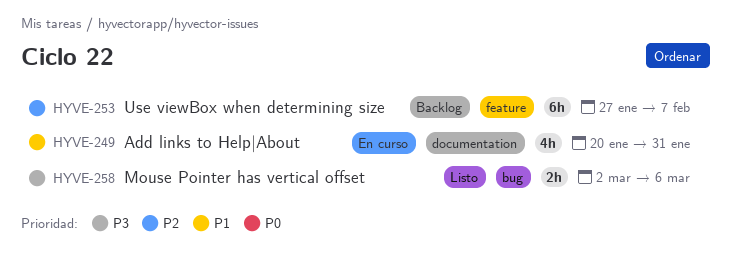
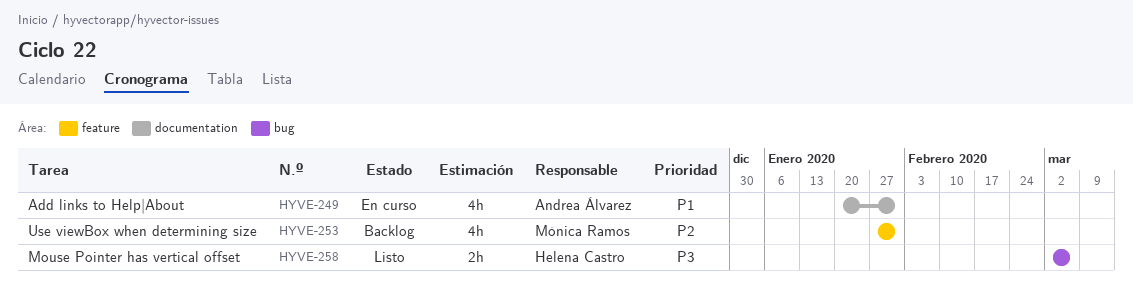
HYVE-253, estimate: 6h -> 4h
HYVE-253, due: Feb 7 -> Jan 31

